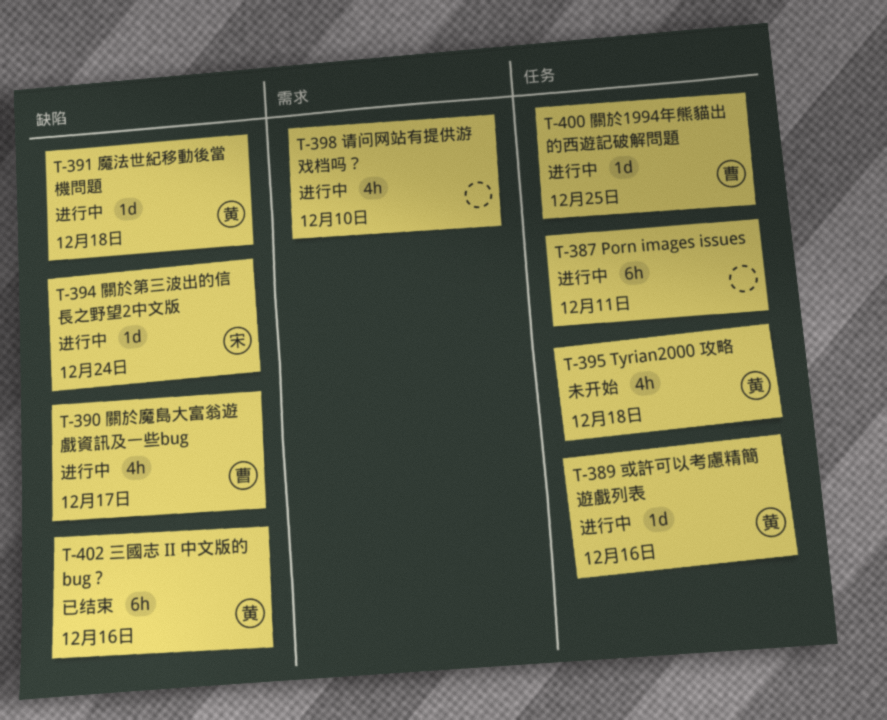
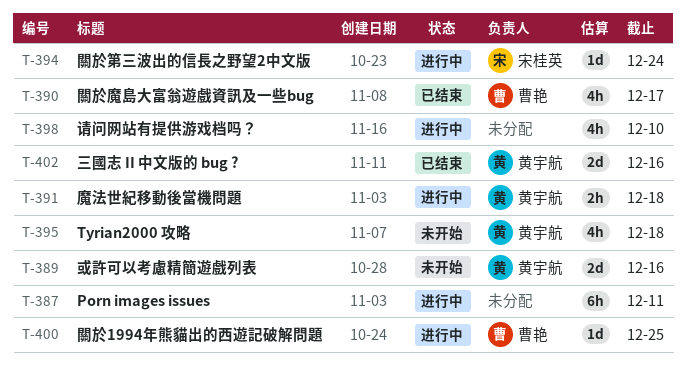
T-389, status: 进行中 -> 未开始
T-389, estimate: 1d -> 2d
T-390, status: 进行中 -> 已结束
T-391, estimate: 1d -> 2h
T-402, estimate: 6h -> 2d

